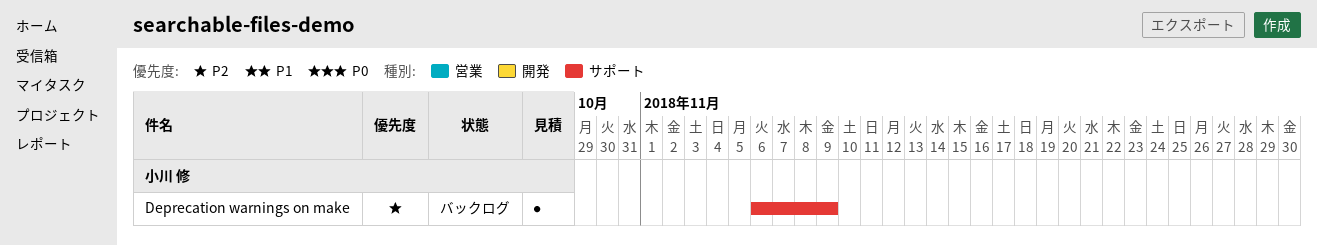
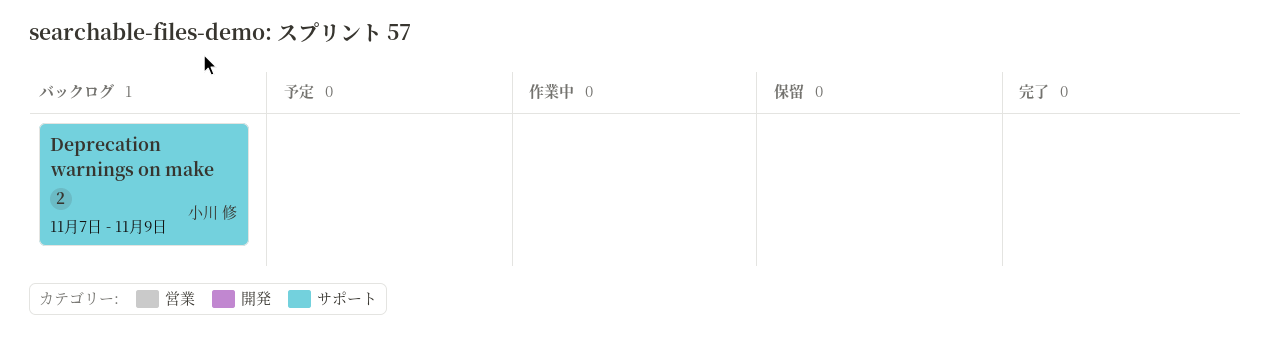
Deprecation warnings on make, estimate: 1 -> 2
Deprecation warnings on make, start: Nov 6 -> Nov 7

